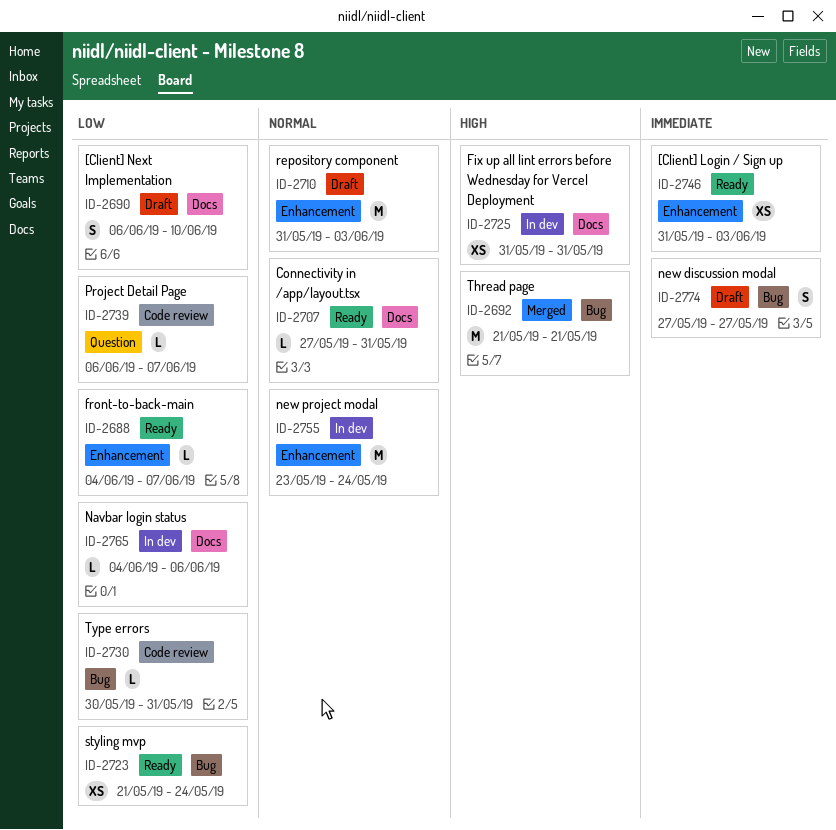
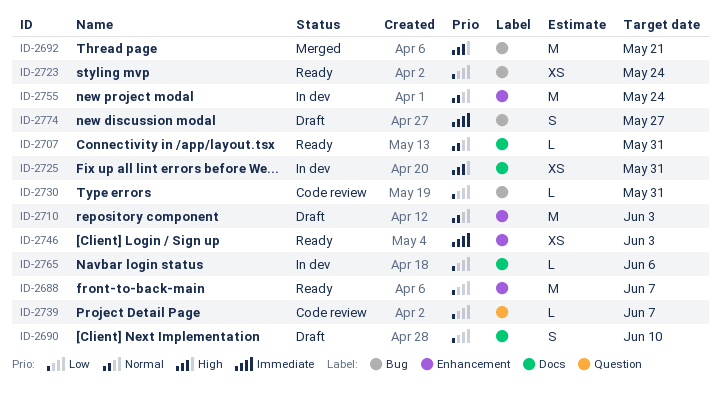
ID-2688, estimate: L -> M

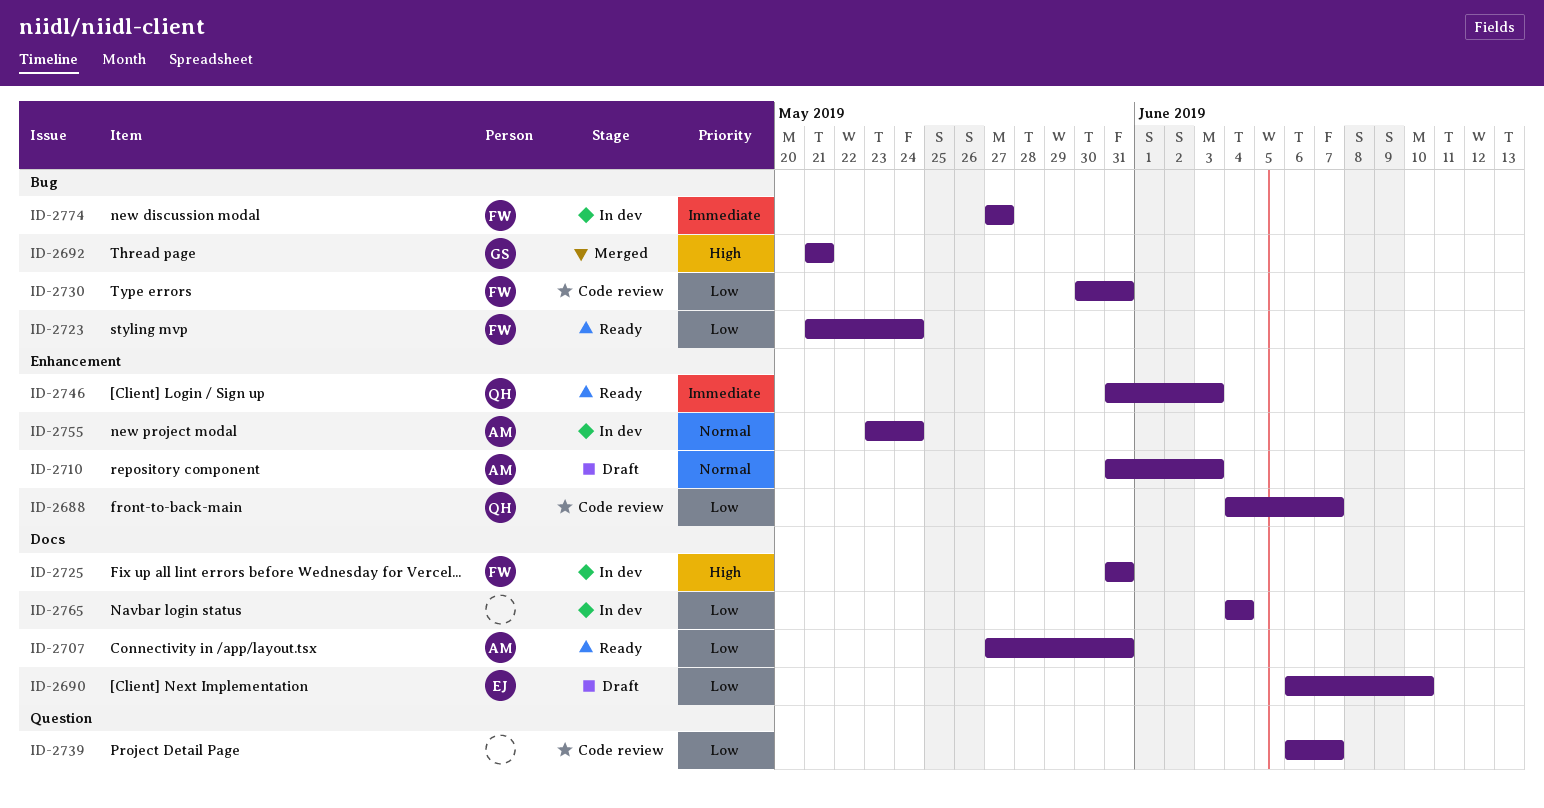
ID-2688, status: Ready -> Code review
ID-2707, priority: Normal -> Low
ID-2765, due: Jun 6 -> Jun 4
ID-2774, status: Draft -> In dev

